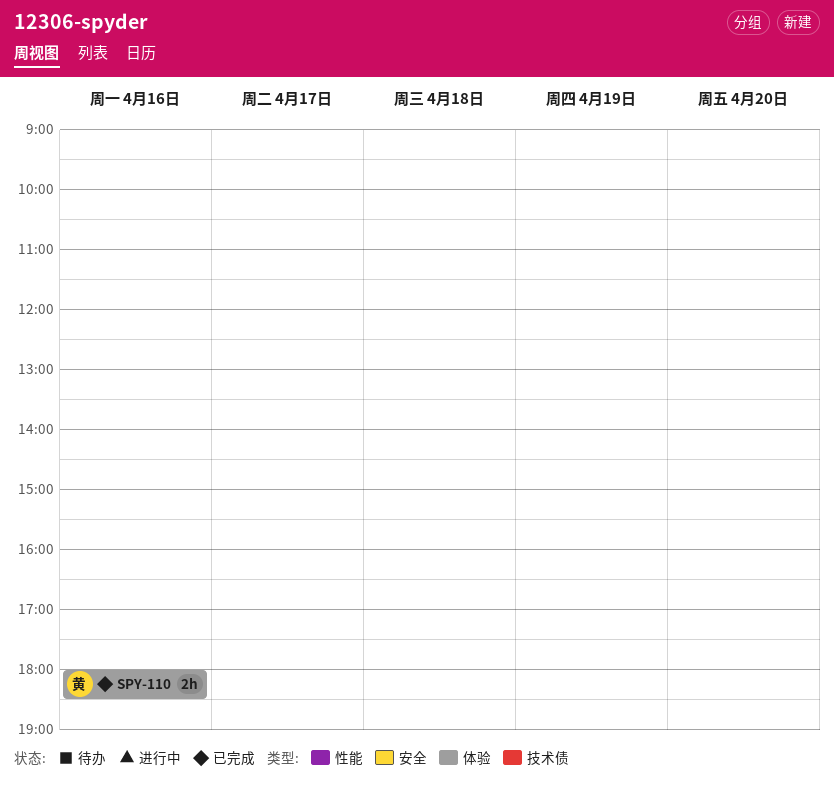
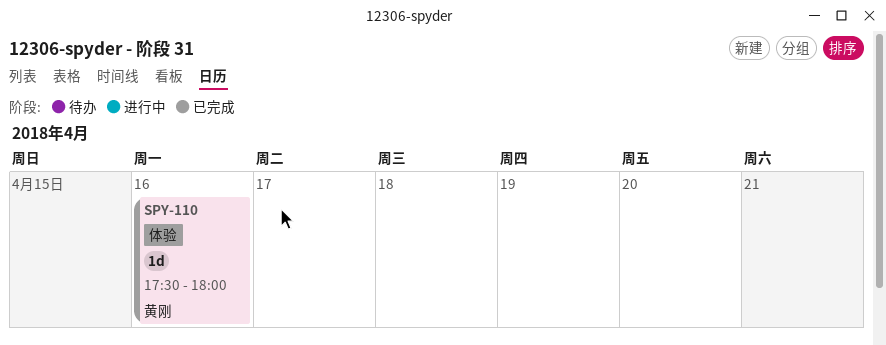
SPY-110, estimate: 2h -> 1d
SPY-110, begins: 18:00 -> 17:30
SPY-110, ends: 18:30 -> 18:00

